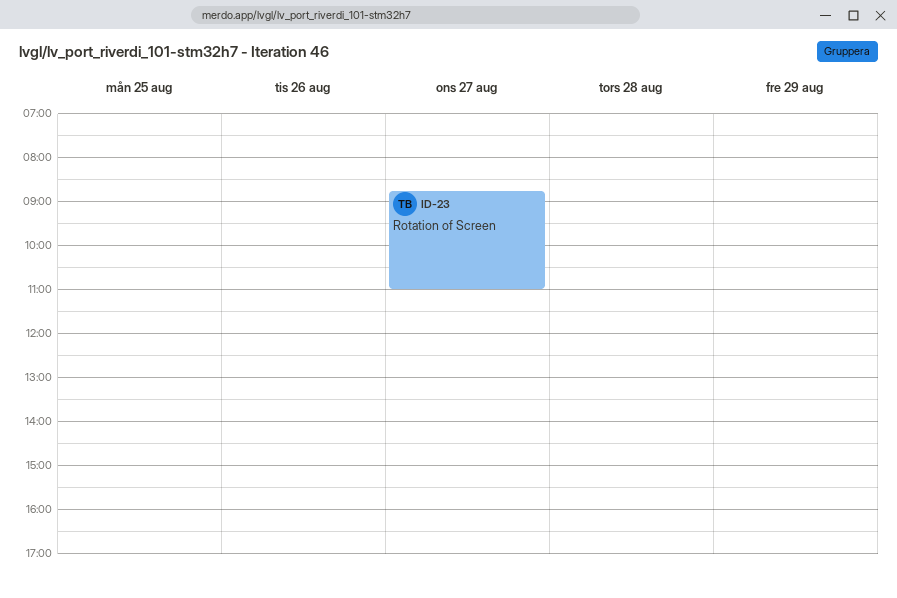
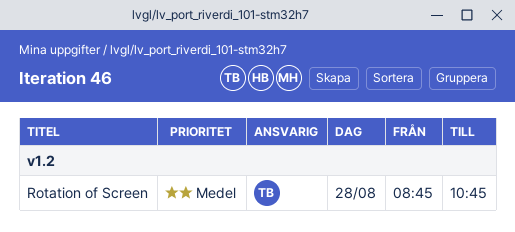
Rotation of Screen, day: Aug 27 -> Aug 28
Rotation of Screen, ends: 11:00 -> 10:45

